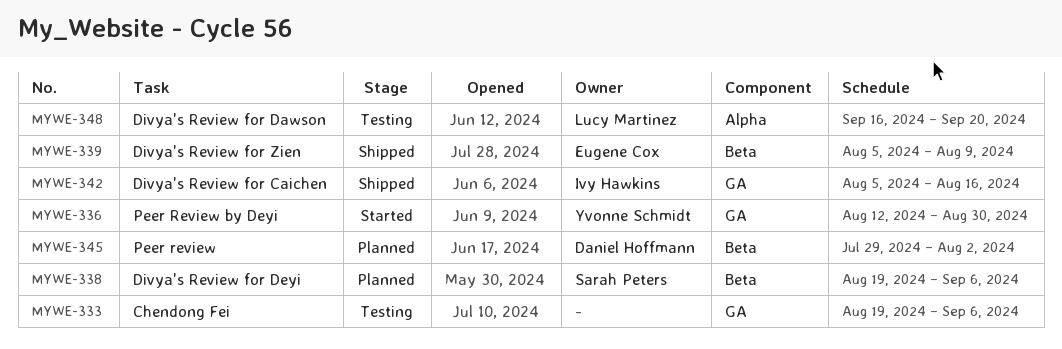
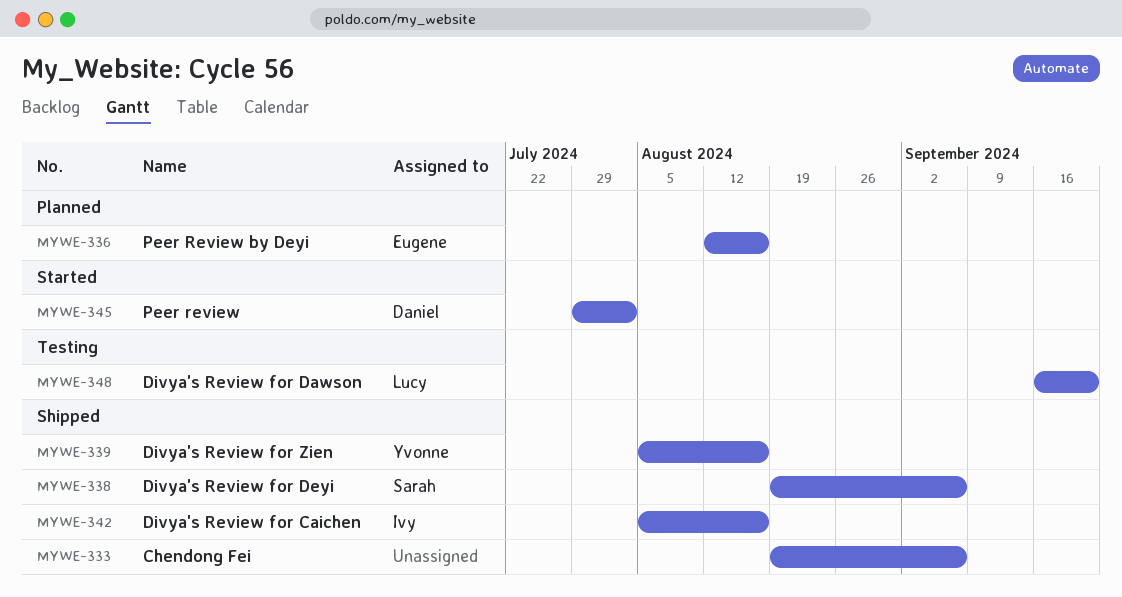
MYWE-333, status: Testing -> Shipped
MYWE-336, status: Started -> Planned
MYWE-336, owner: Yvonne Schmidt -> Eugene Cox
MYWE-336, due: Aug 30 -> Aug 16
MYWE-338, status: Planned -> Shipped
MYWE-339, owner: Eugene Cox -> Yvonne Schmidt
MYWE-339, due: Aug 9 -> Aug 16
MYWE-345, status: Planned -> Started

